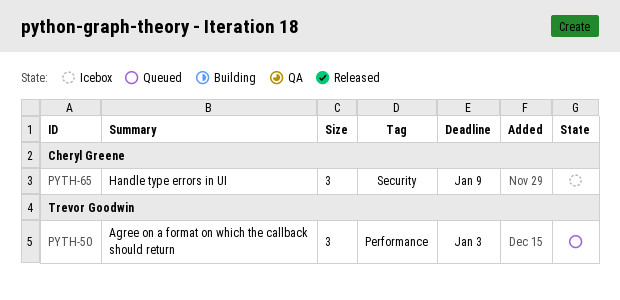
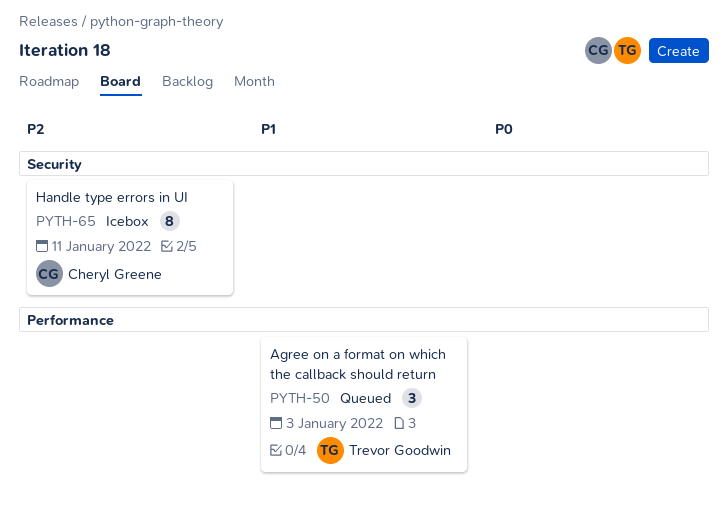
PYTH-65, estimate: 3 -> 8
PYTH-65, due: Jan 9 -> Jan 11

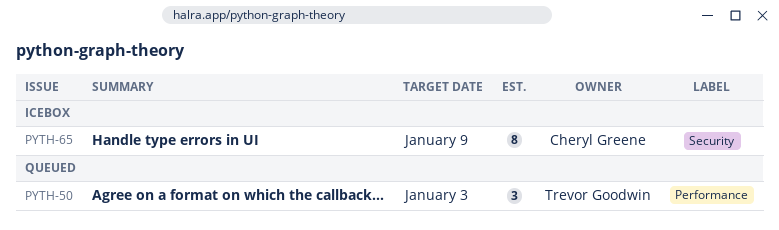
PYTH-65, due: Jan 11 -> Jan 9

